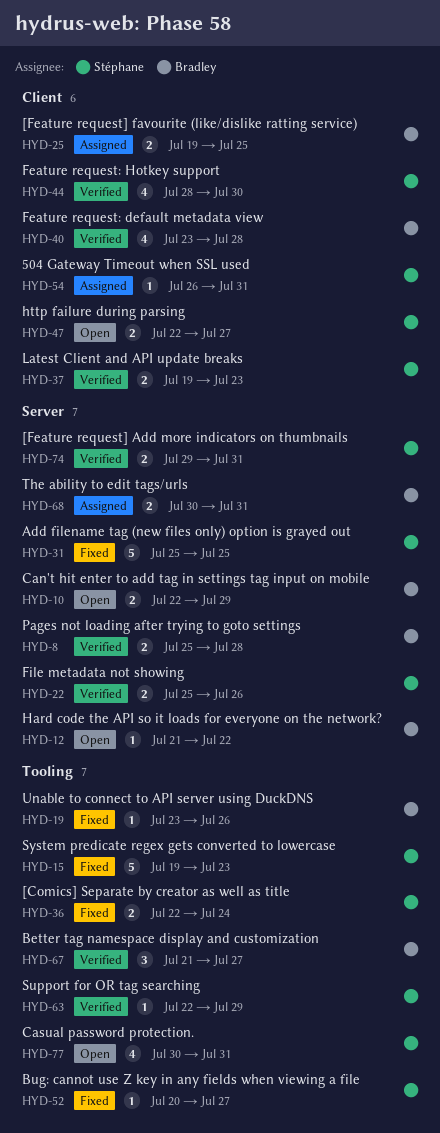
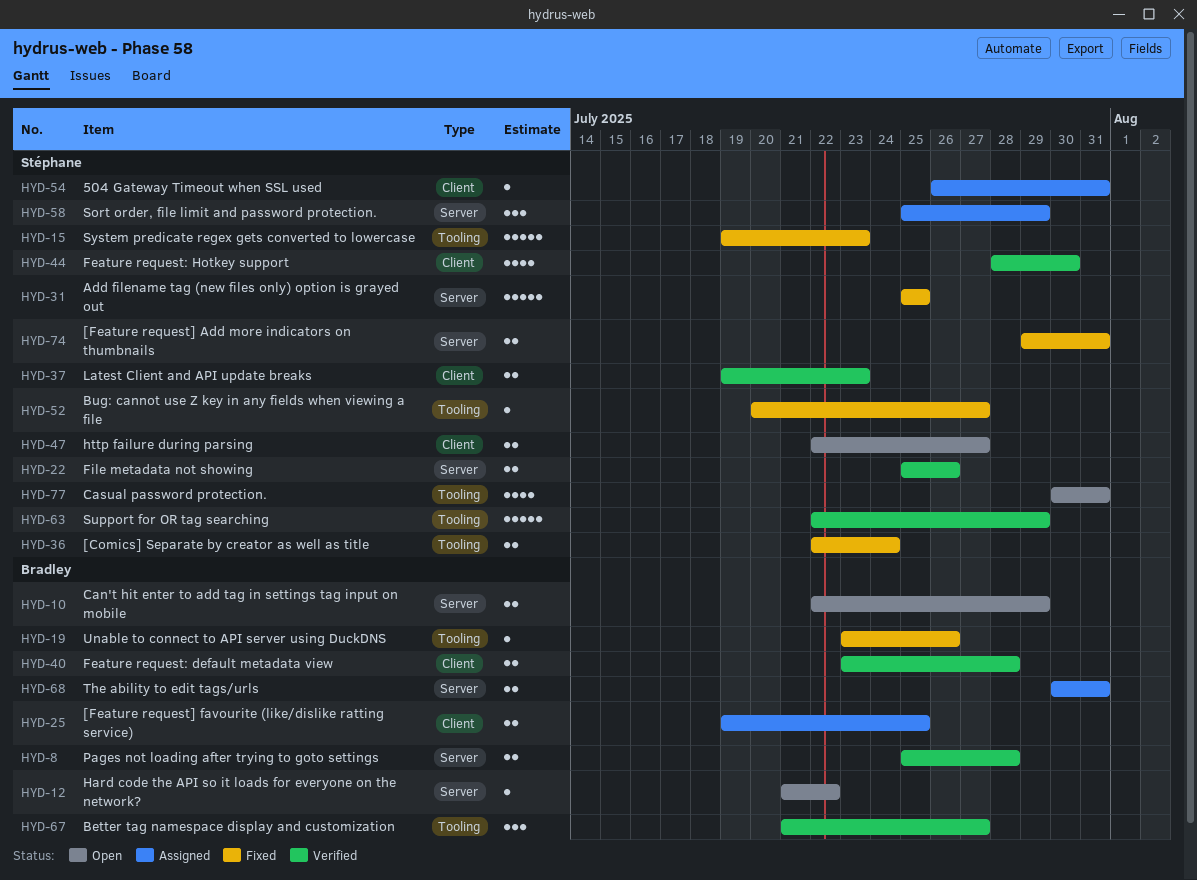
HYD-40, estimate: 4 -> 2
HYD-58: none -> present
HYD-63, estimate: 1 -> 5
HYD-74, status: Verified -> Fixed

